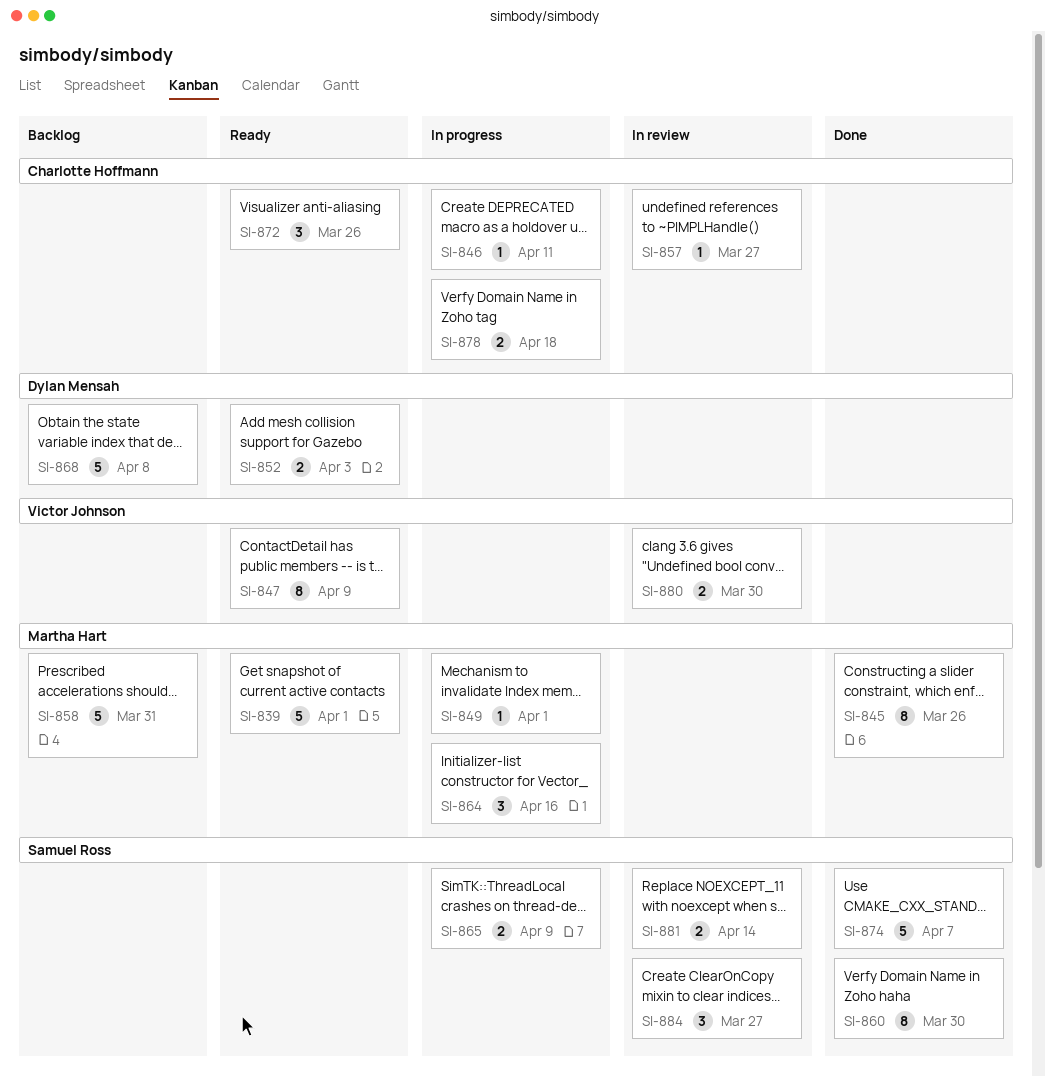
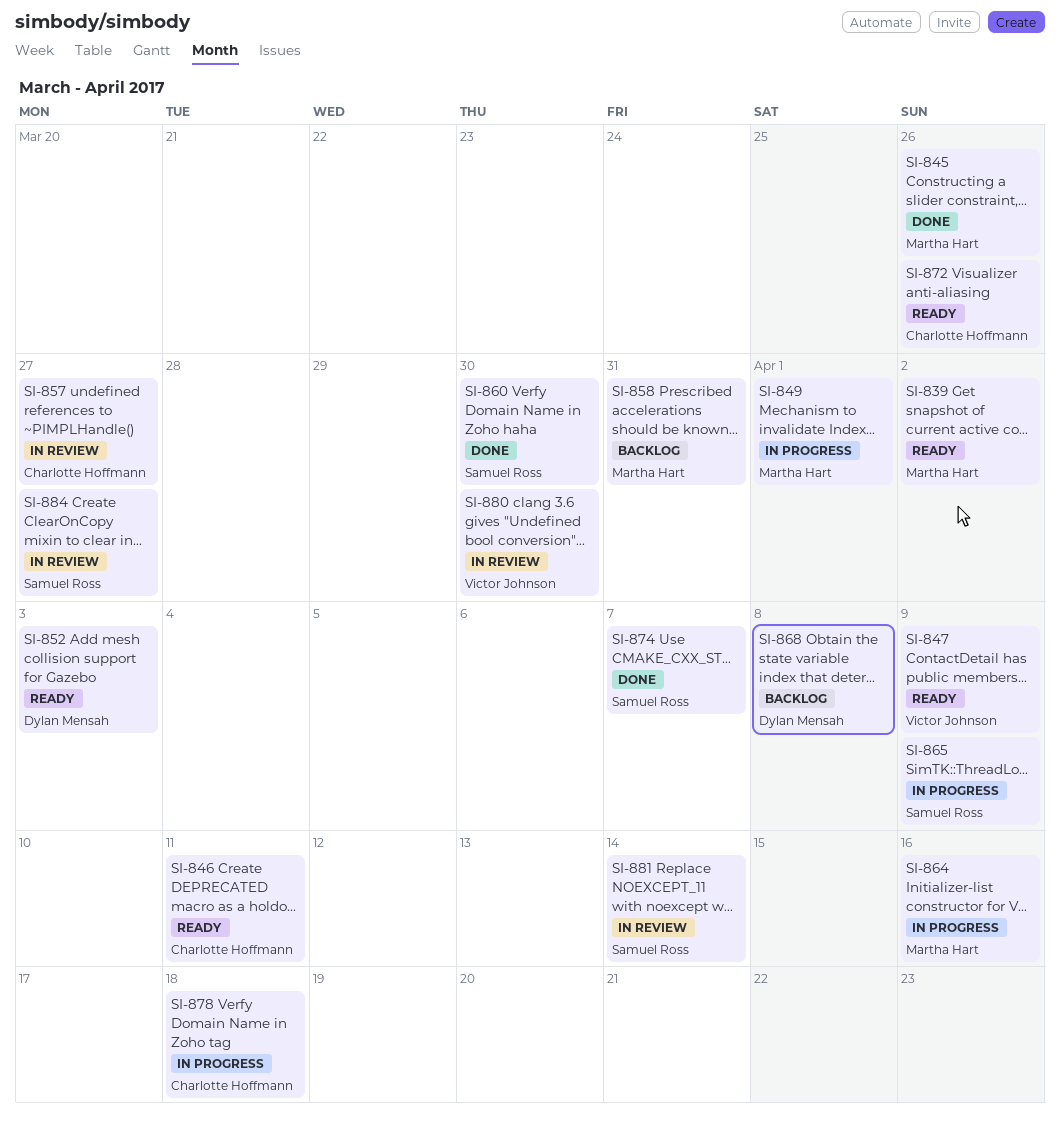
SI-839, due: Apr 1 -> Apr 2
SI-846, status: In progress -> Ready

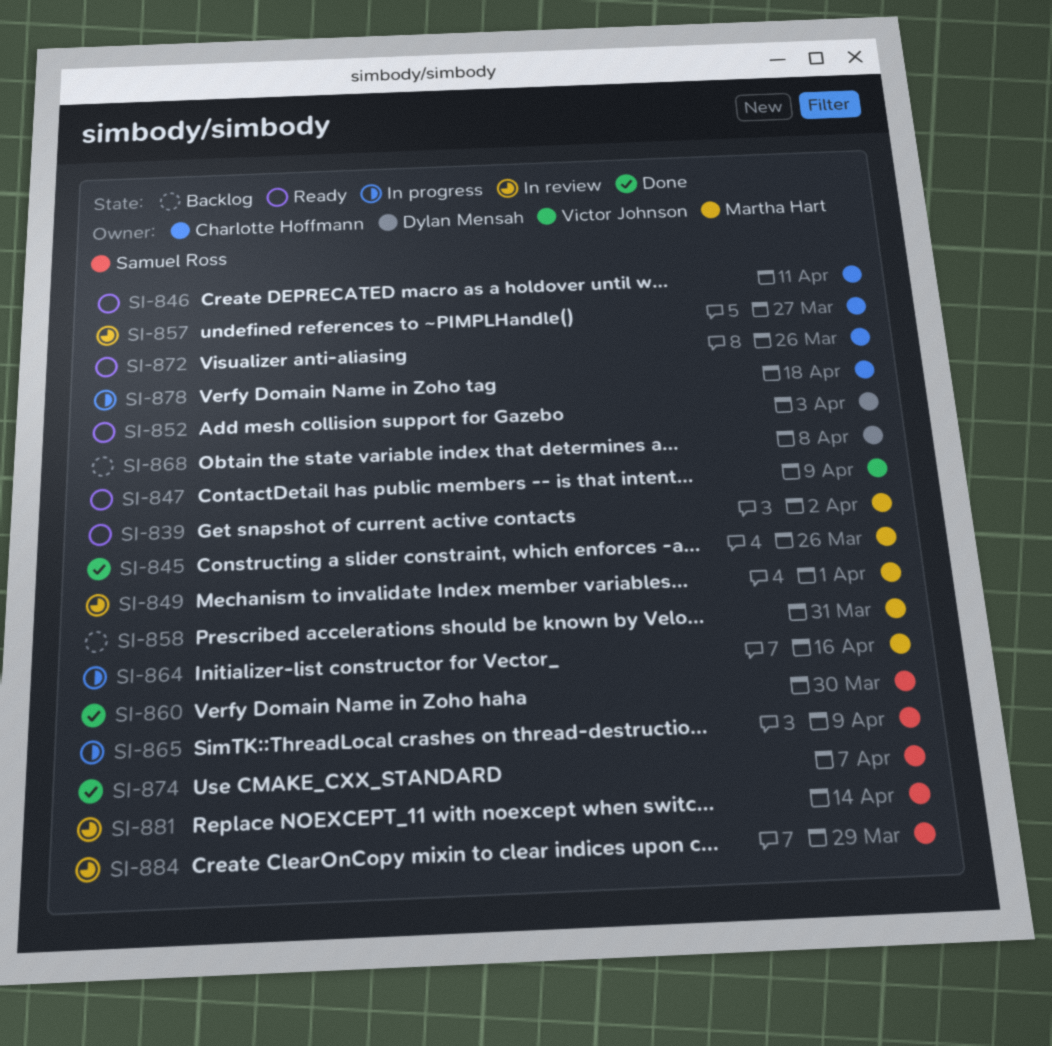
SI-849, status: In progress -> In review
SI-880: present -> none
SI-884, due: Mar 27 -> Mar 29

